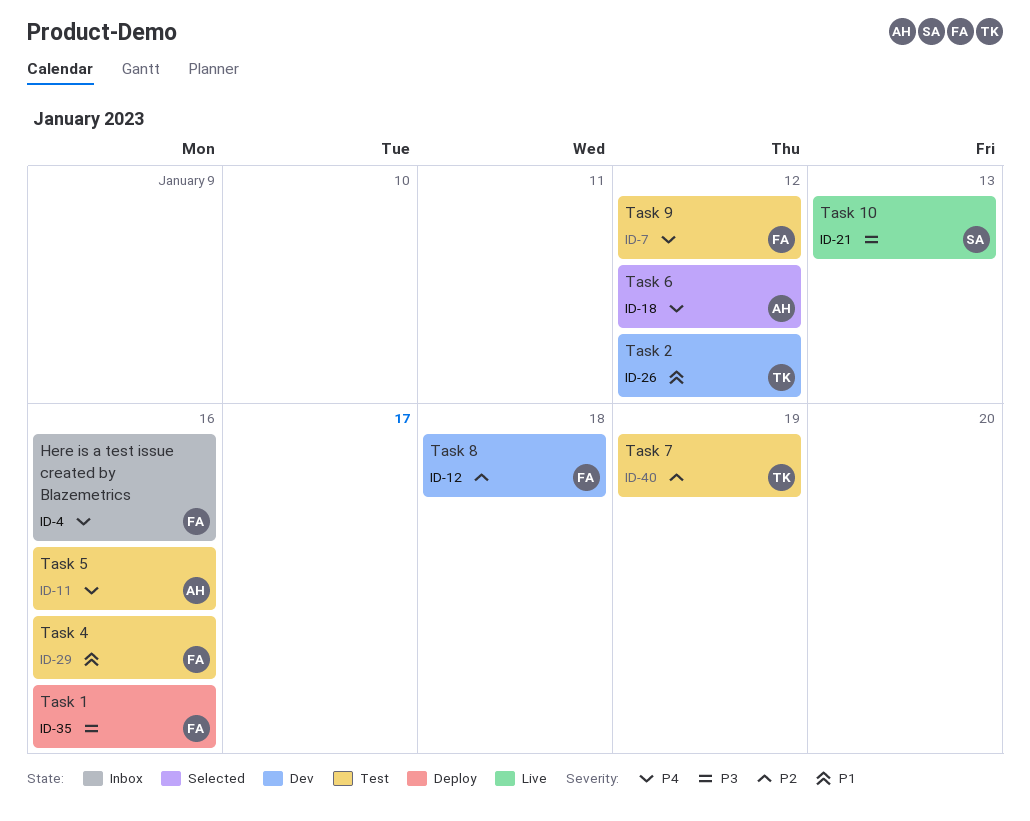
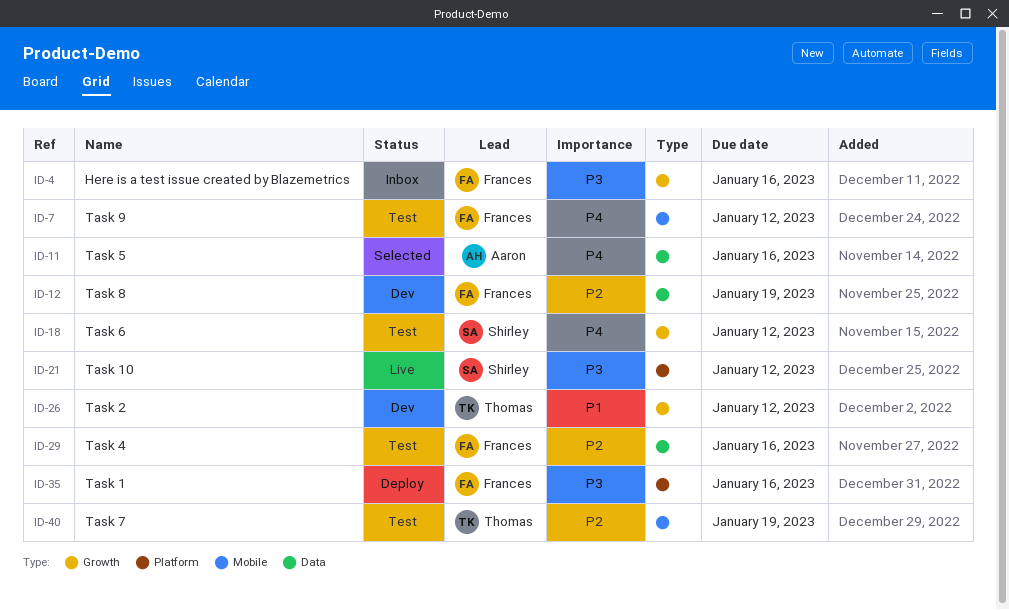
ID-4, priority: P4 -> P3
ID-11, status: Test -> Selected
ID-12, due: Jan 18 -> Jan 19
ID-18, status: Selected -> Test
ID-18, owner: Aaron -> Shirley
ID-21, due: Jan 13 -> Jan 12
ID-29, priority: P1 -> P2

